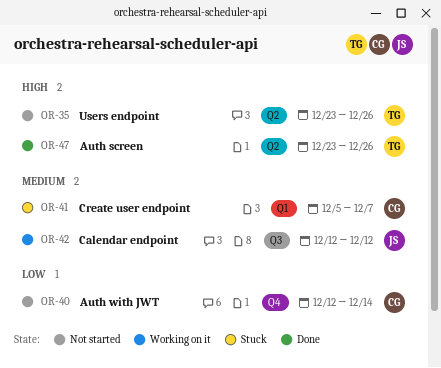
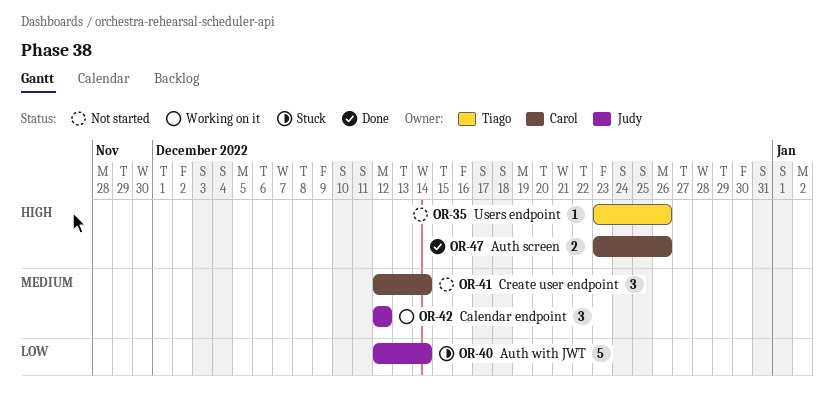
OR-40, status: Not started -> Stuck
OR-40, owner: Carol -> Judy
OR-41, status: Stuck -> Not started
OR-41, start: Dec 5 -> Dec 12
OR-41, due: Dec 7 -> Dec 14
OR-47, owner: Tiago -> Carol

